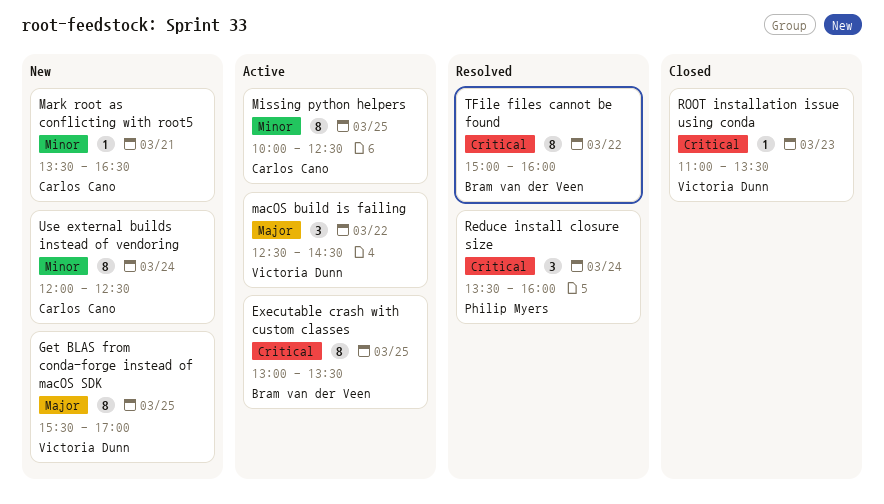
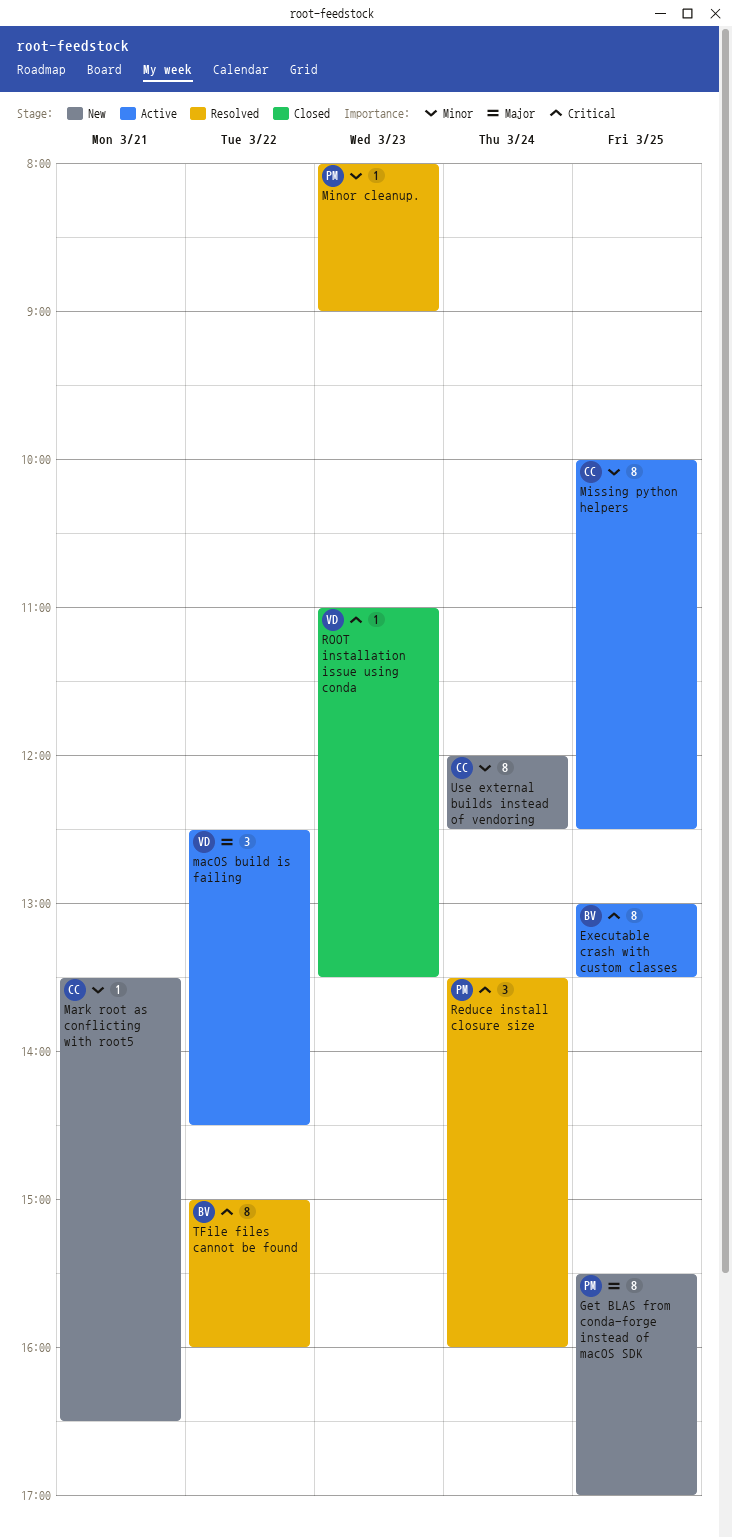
Get BLAS from conda-forge instead of macOS SDK, owner: Victoria Dunn -> Philip Myers
Minor cleanup.: none -> present

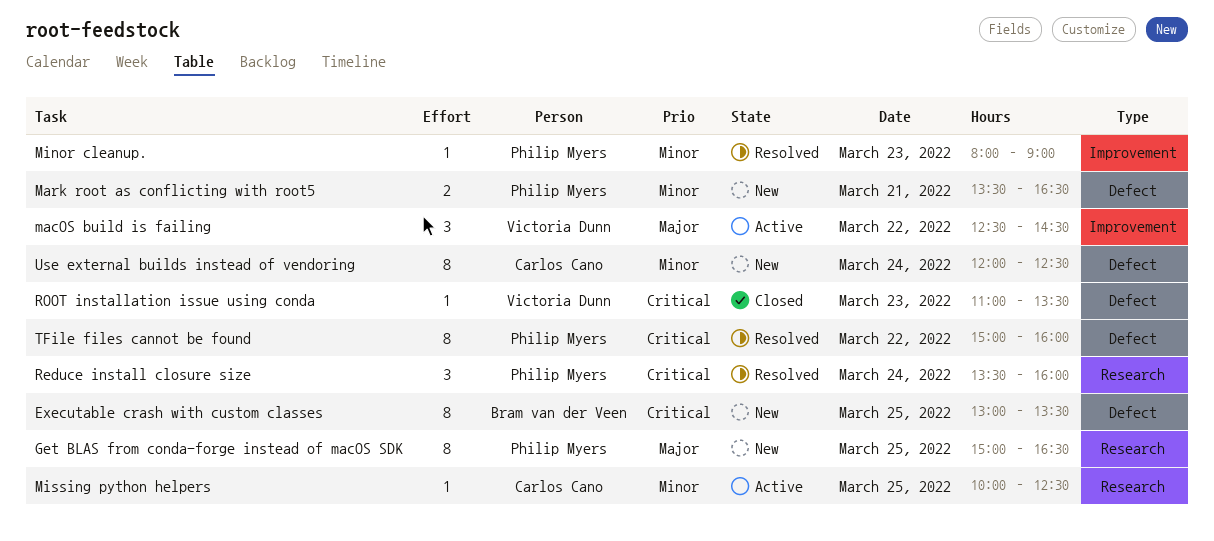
Executable crash with custom classes, status: Active -> New
Get BLAS from conda-forge instead of macOS SDK, begins: 15:30 -> 15:00
Get BLAS from conda-forge instead of macOS SDK, ends: 17:00 -> 16:30
Mark root as conflicting with root5, owner: Carlos Cano -> Philip Myers
Mark root as conflicting with root5, estimate: 1 -> 2
Missing python helpers, estimate: 8 -> 1
TFile files cannot be found, owner: Bram van der Veen -> Philip Myers

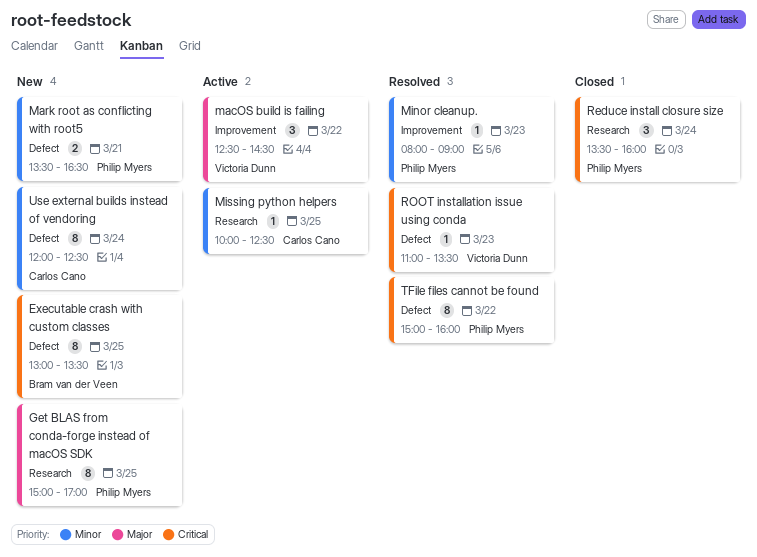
Get BLAS from conda-forge instead of macOS SDK, ends: 16:30 -> 17:00
Reduce install closure size, status: Resolved -> Closed
ROOT installation issue using conda, status: Closed -> Resolved

